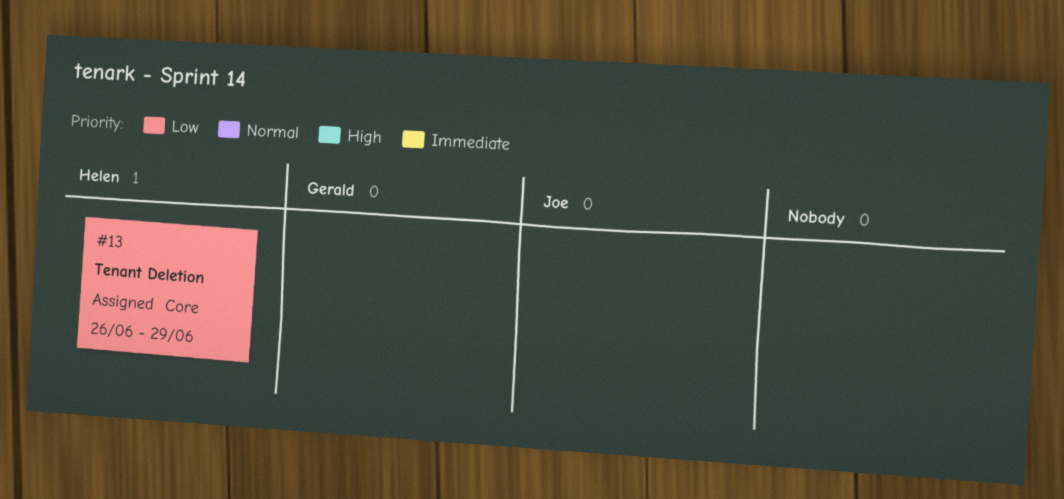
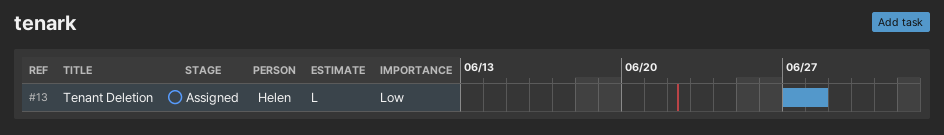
#13, start: Jun 26 -> Jun 27
#13, due: Jun 29 -> Jun 28

